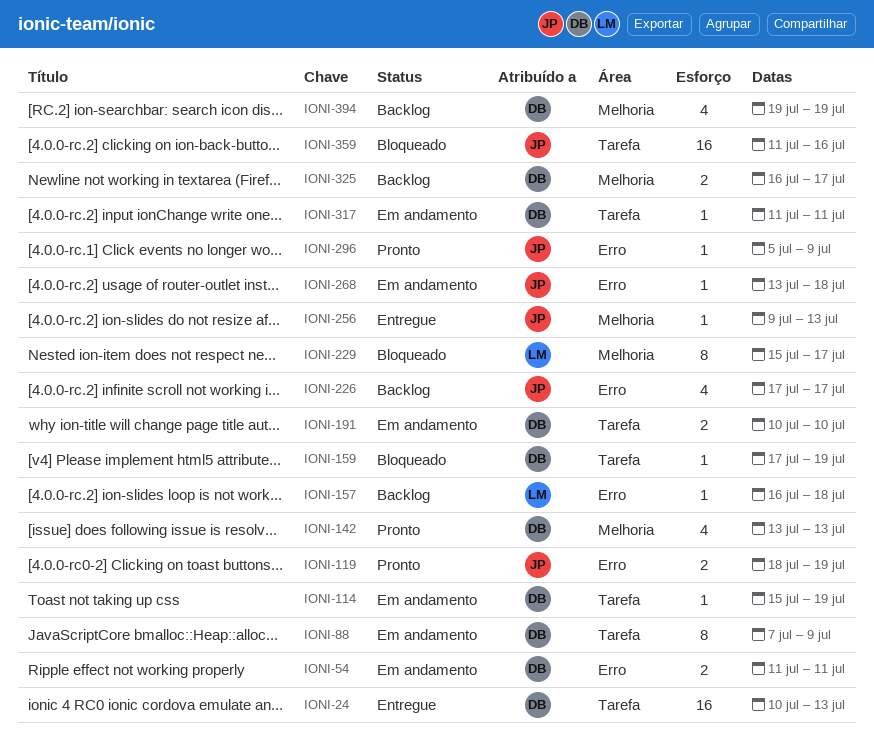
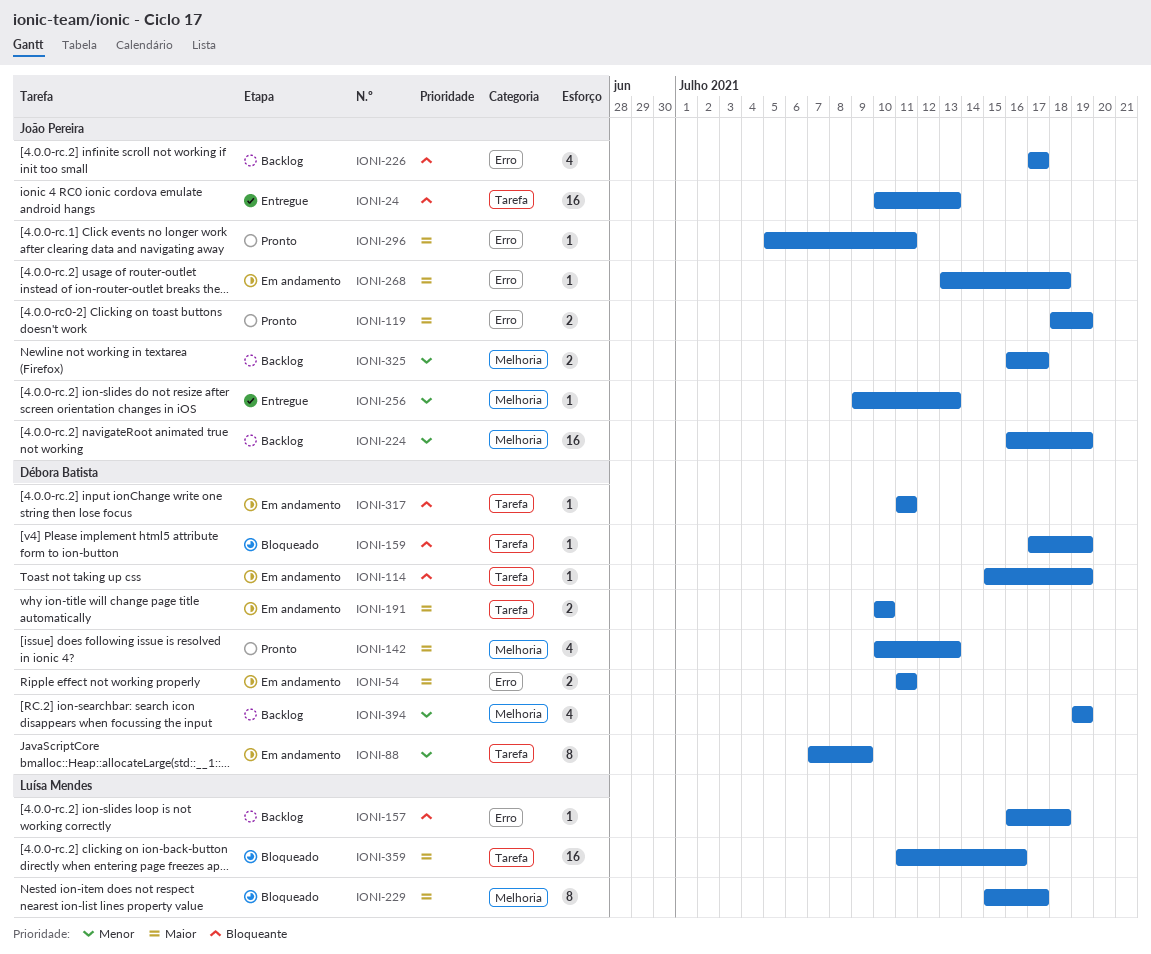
IONI-24, owner: Débora Batista -> João Pereira
IONI-142, start: Jul 13 -> Jul 10
IONI-224: none -> present
IONI-296, due: Jul 9 -> Jul 11
IONI-325, owner: Débora Batista -> João Pereira
IONI-359, owner: João Pereira -> Luísa Mendes

